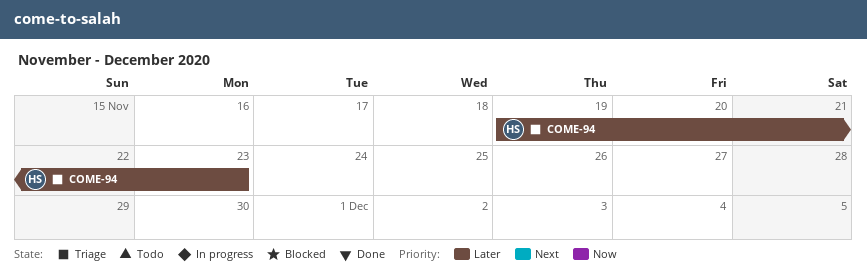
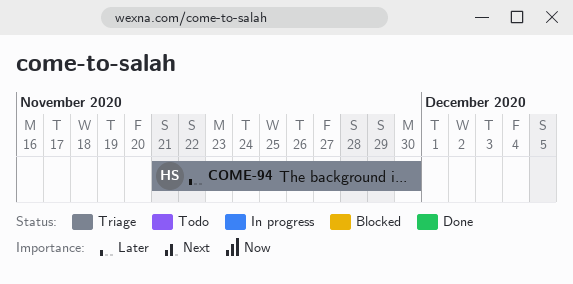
COME-94, start: Nov 19 -> Nov 21
COME-94, due: Nov 23 -> Nov 30

